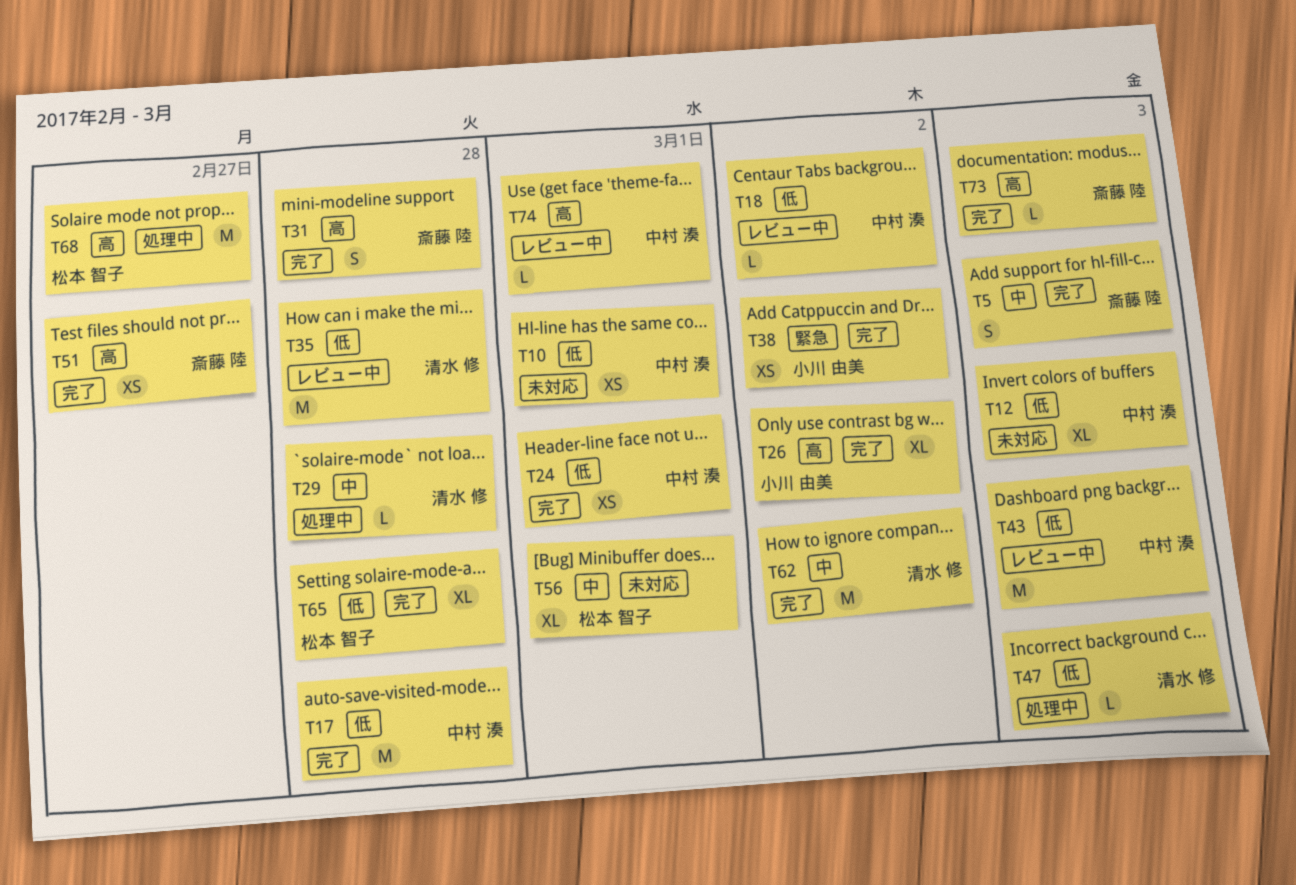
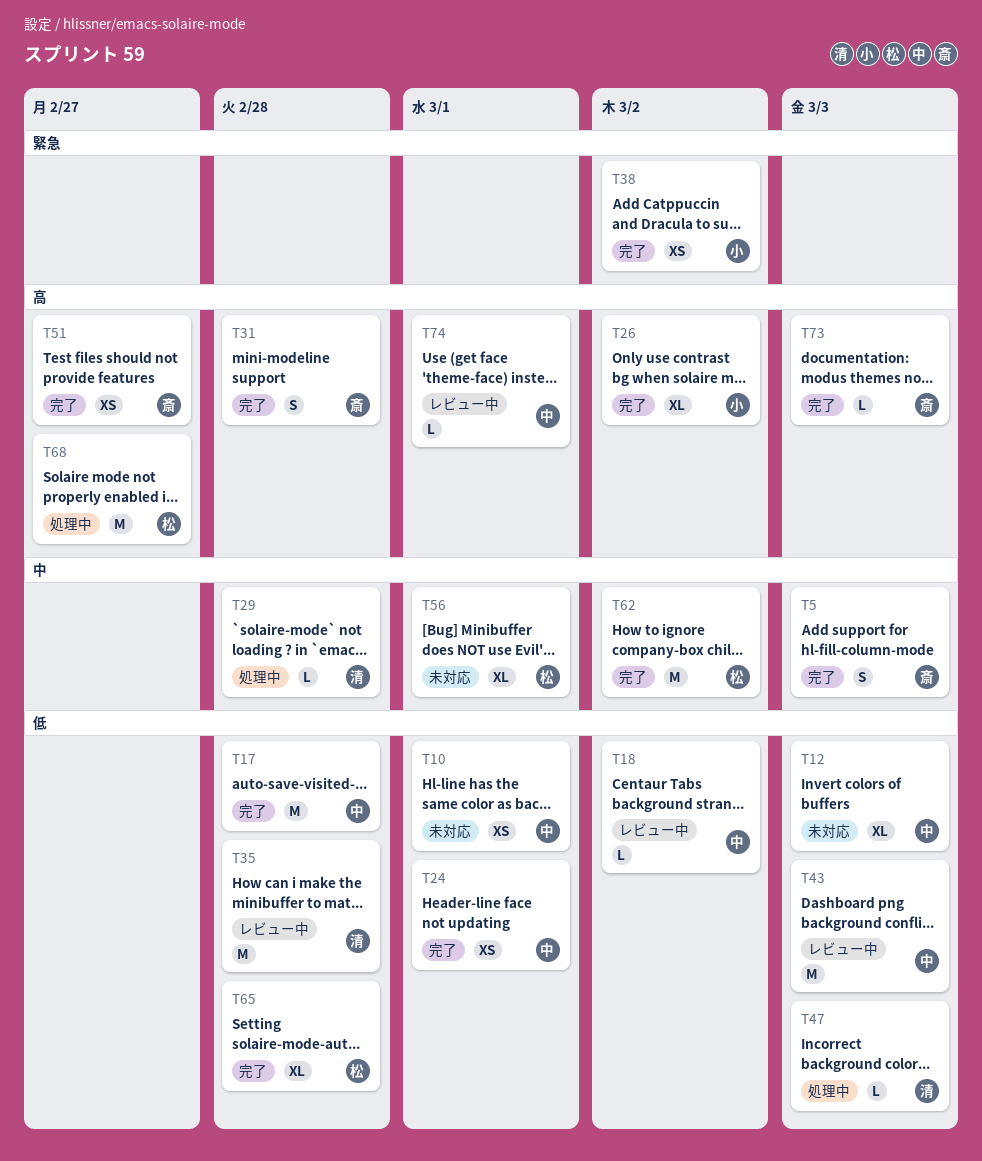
T62, owner: 清水 修 -> 松本 智子

